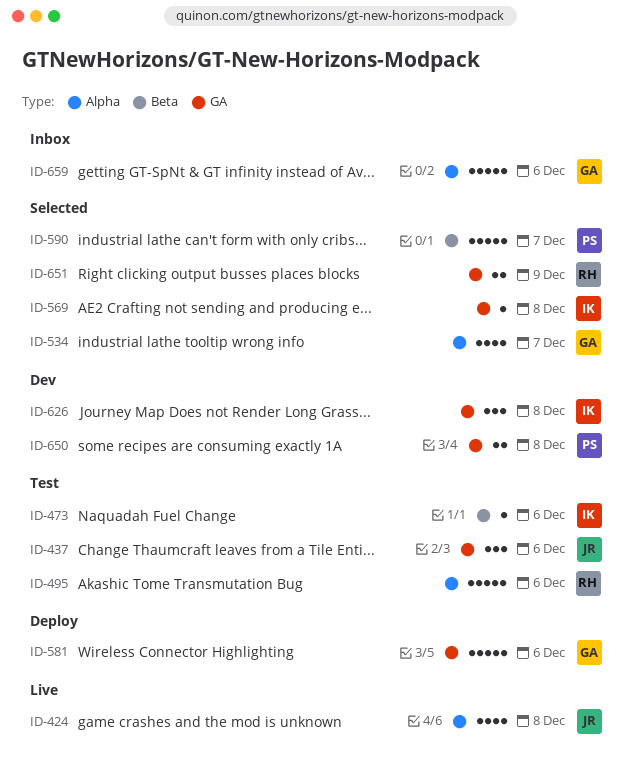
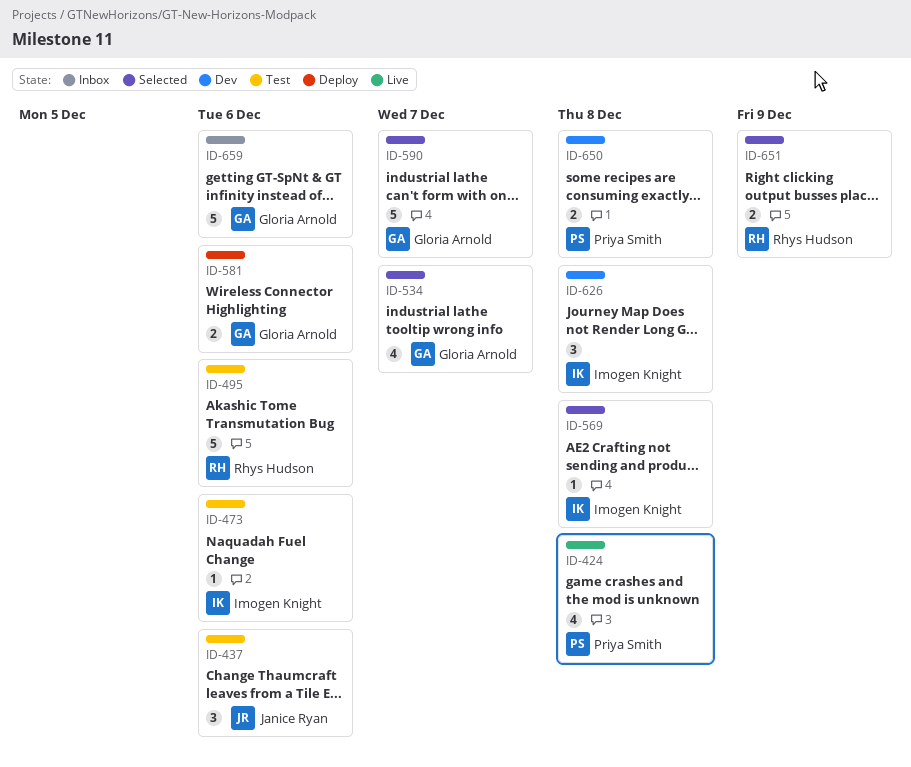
ID-424, owner: Janice Ryan -> Priya Smith
ID-581, estimate: 5 -> 2
ID-590, owner: Priya Smith -> Gloria Arnold

